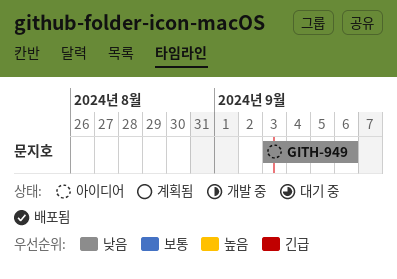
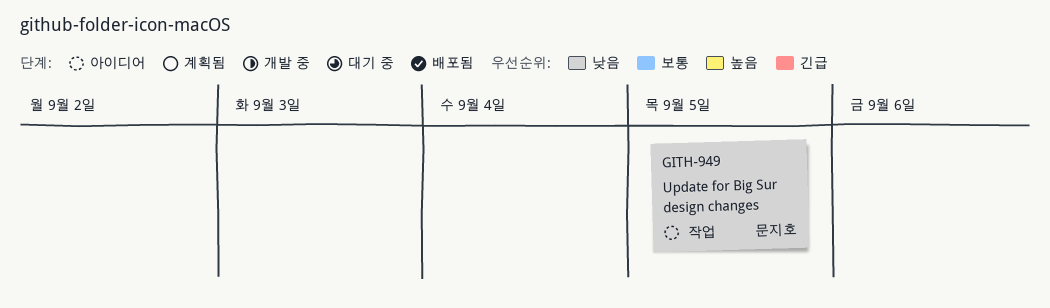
GITH-949, due: Sep 6 -> Sep 5

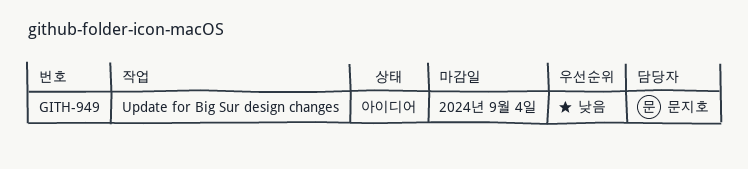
GITH-949, due: Sep 5 -> Sep 4

